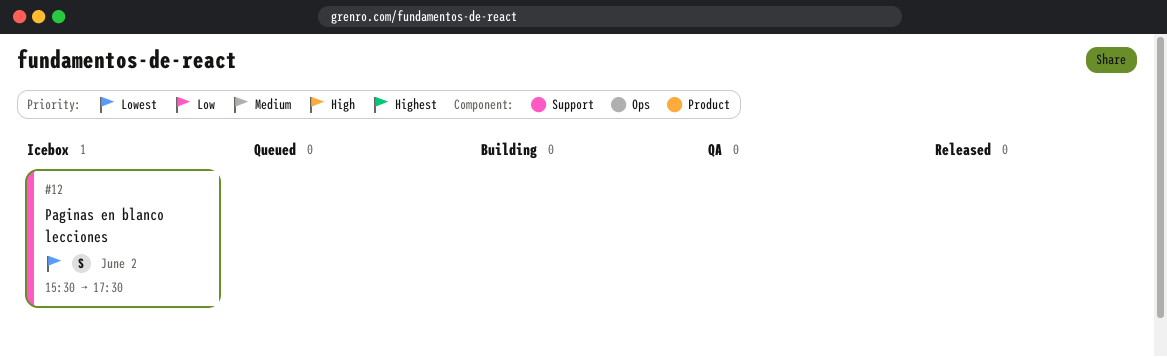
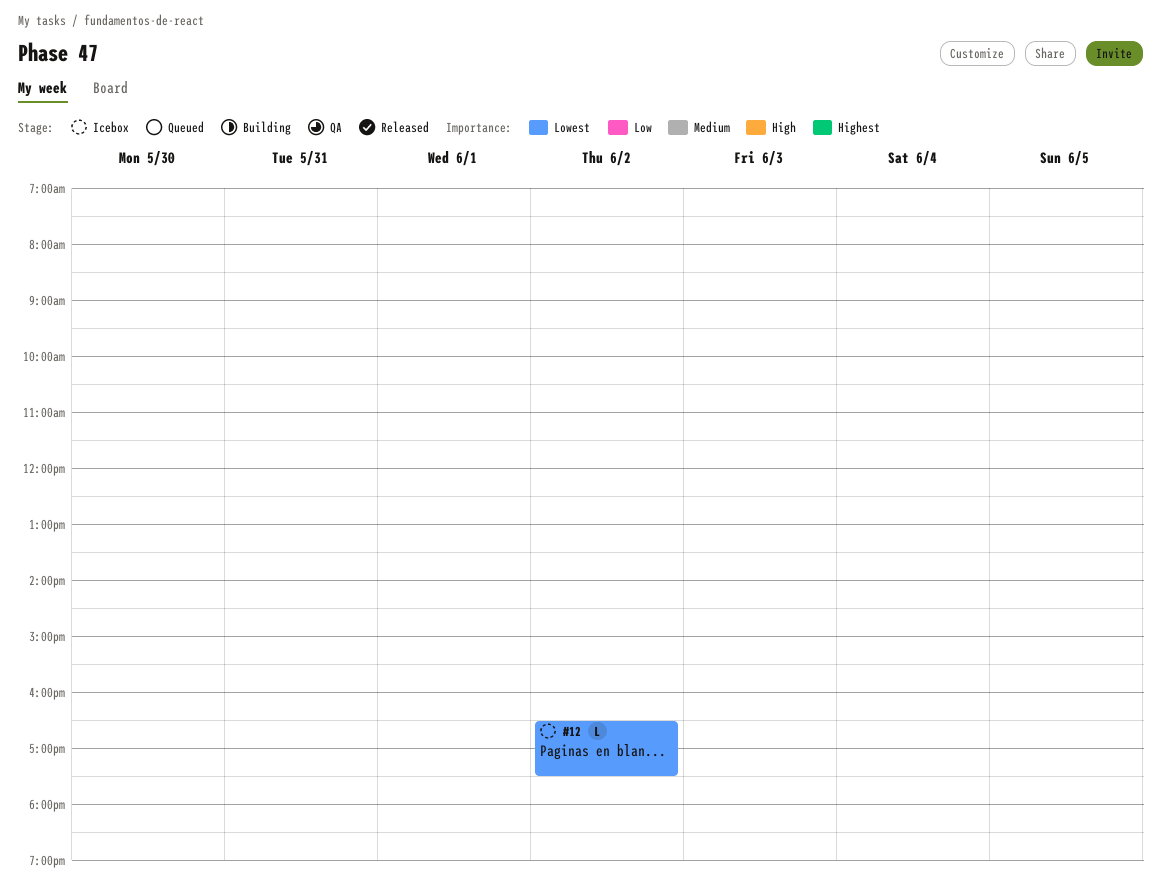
#12, estimate: S -> L
#12, begins: 15:30 -> 16:30

